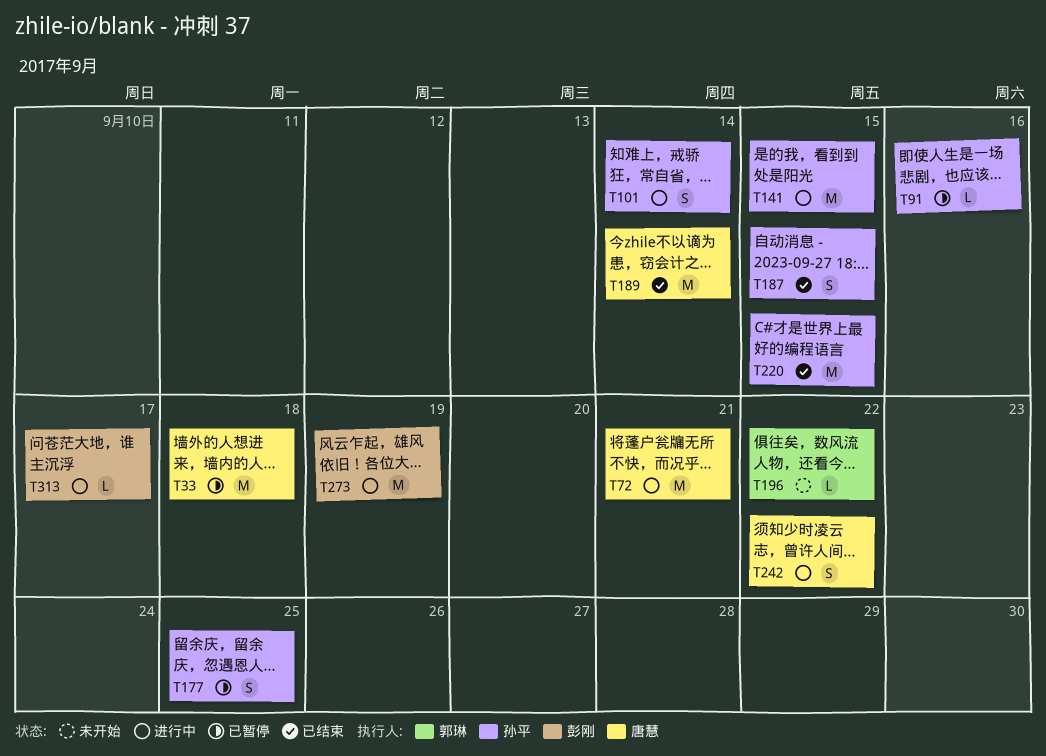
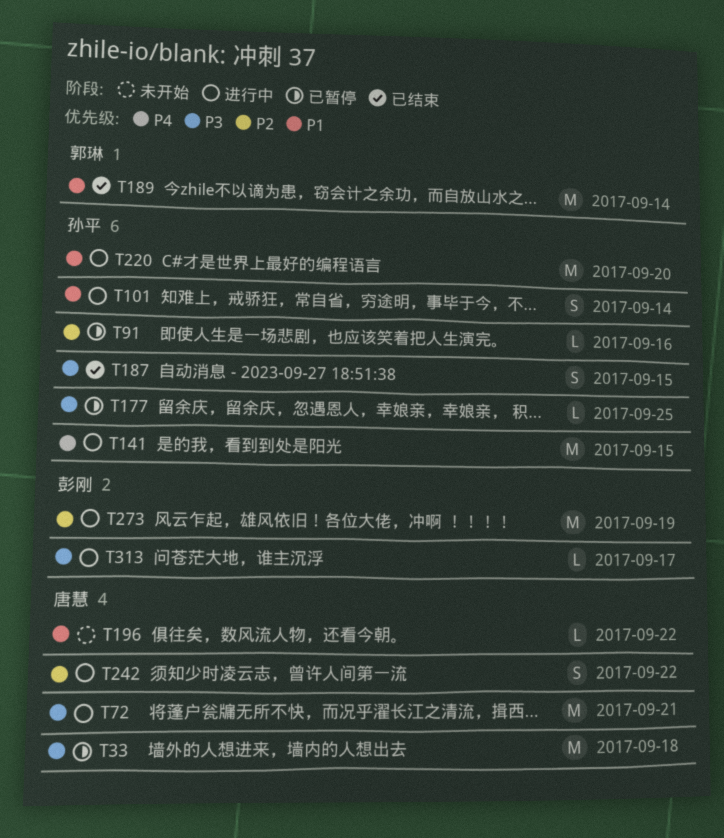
T177, estimate: S -> L
T189, owner: 唐慧 -> 郭琳
T196, owner: 郭琳 -> 唐慧
T220, status: 已结束 -> 进行中
T220, due: Sep 15 -> Sep 20

